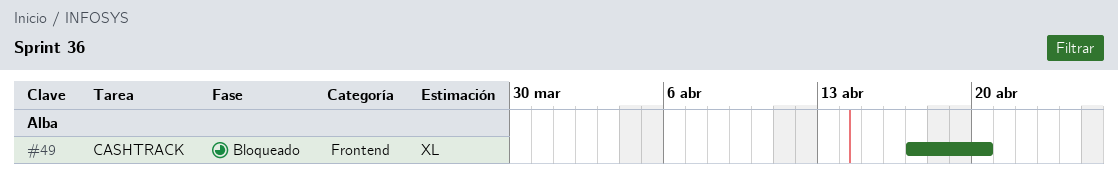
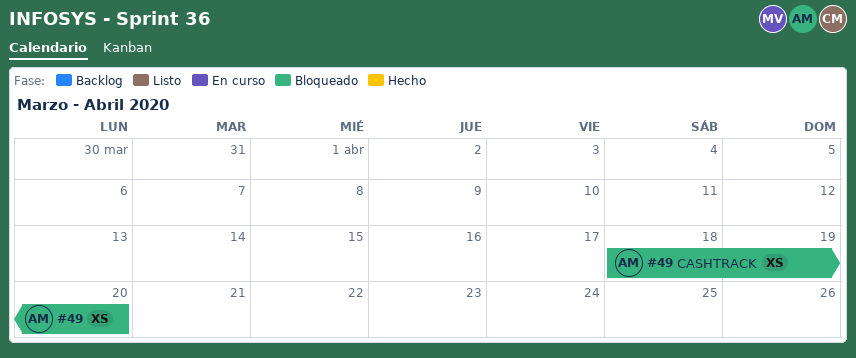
#49, estimate: XL -> XS
#49, start: Apr 17 -> Apr 18

